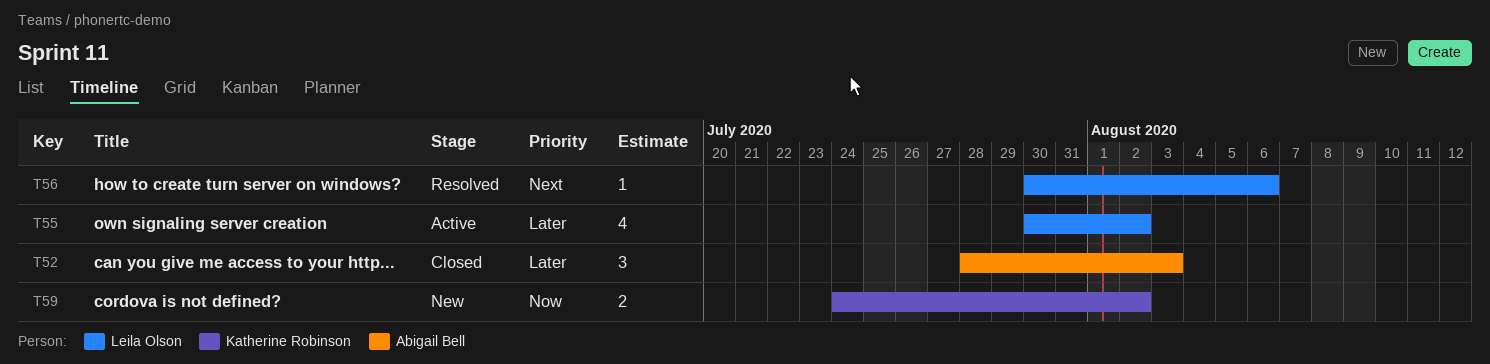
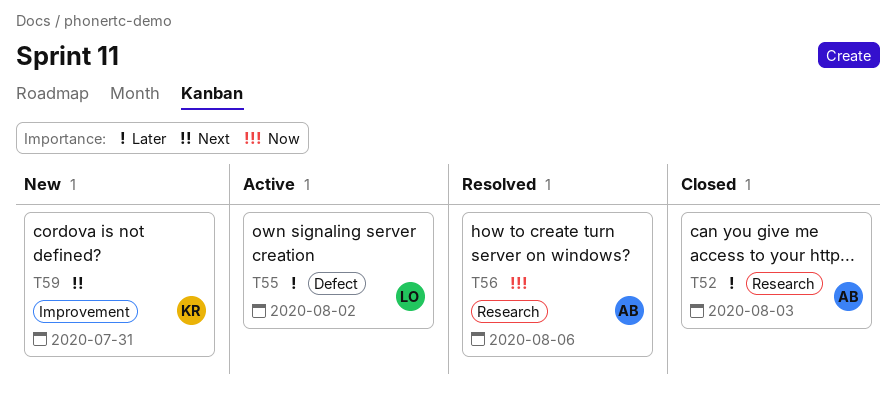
T56, owner: Leila Olson -> Abigail Bell
T56, priority: Next -> Now
T59, priority: Now -> Next
T59, due: Aug 2 -> Jul 31

